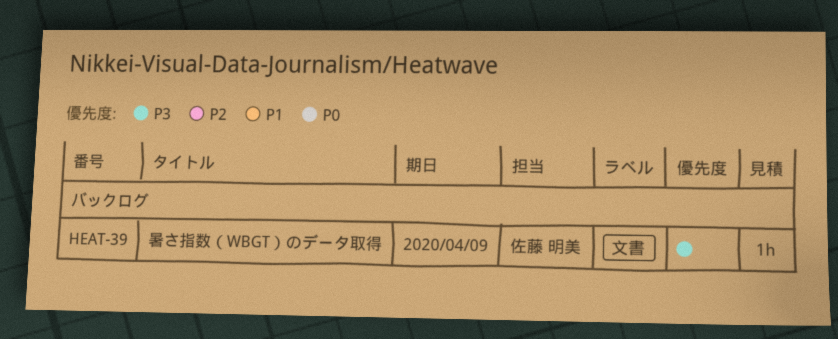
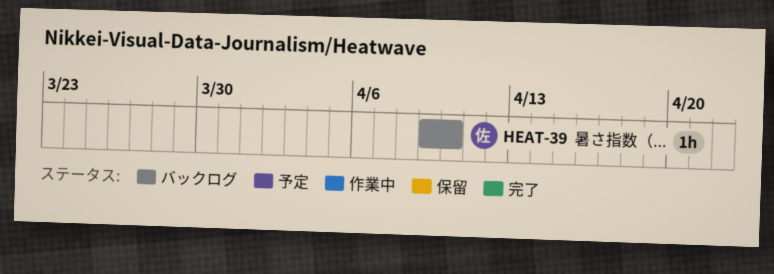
HEAT-39, due: Apr 9 -> Apr 10

